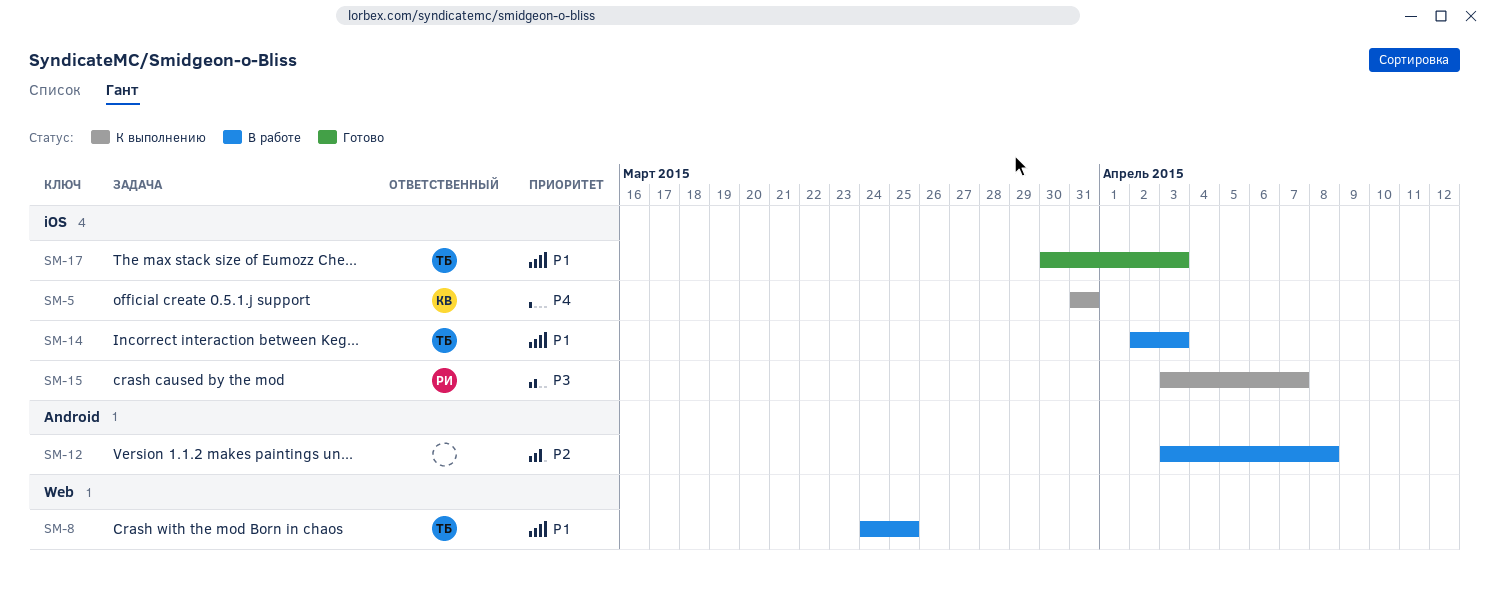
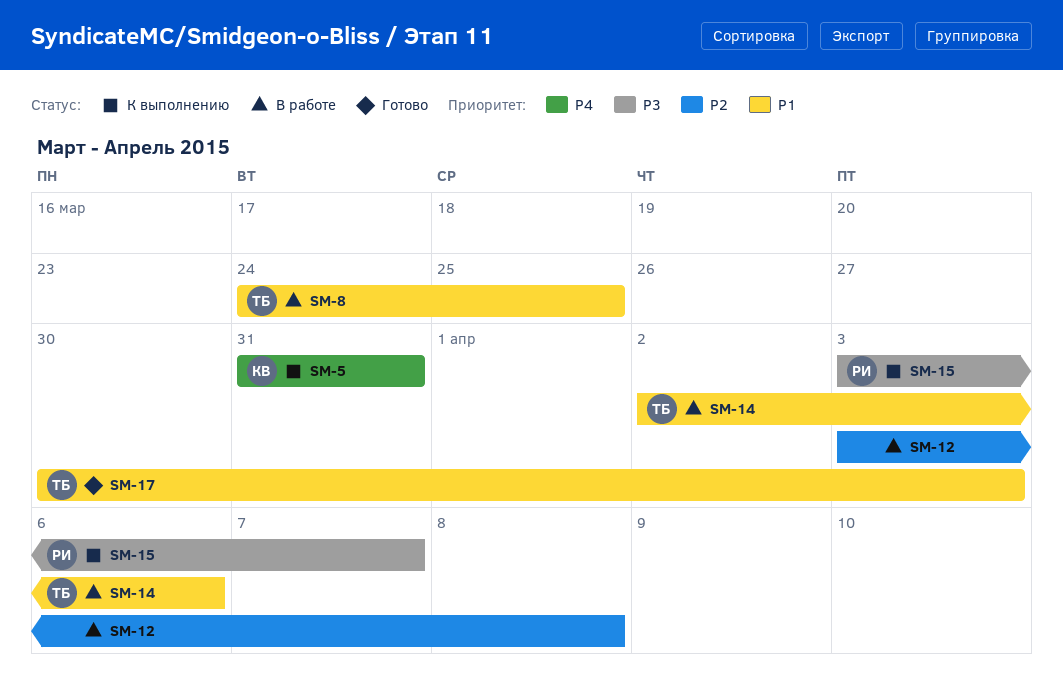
SM-14, due: Apr 3 -> Apr 6

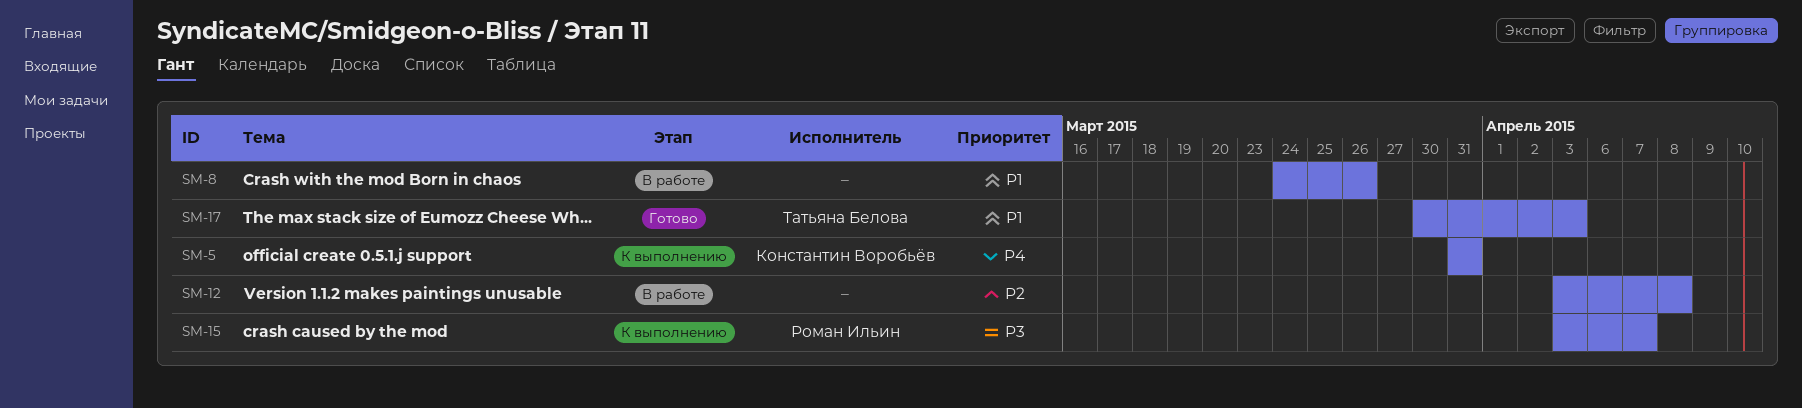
SM-8, owner: Татьяна Белова -> none
SM-8, due: Mar 25 -> Mar 26
SM-14: present -> none

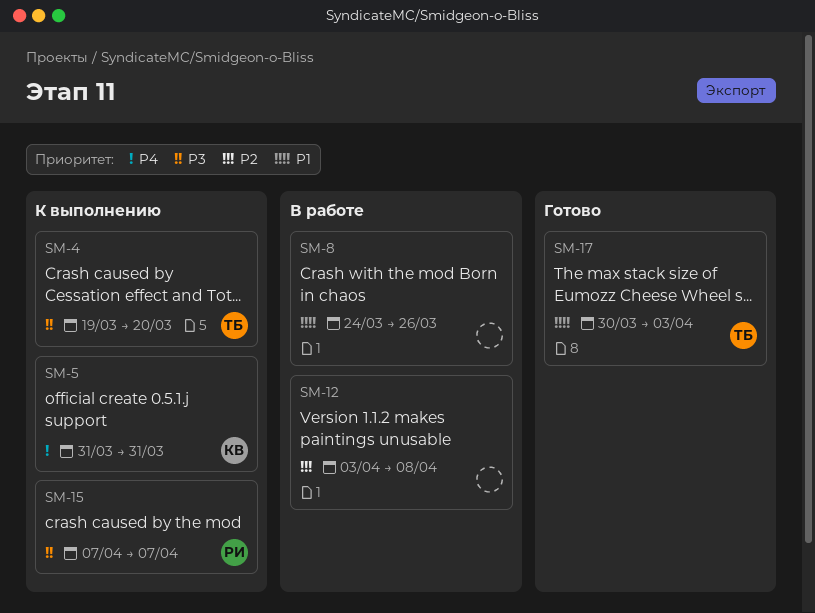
SM-4: none -> present
SM-15, start: Apr 3 -> Apr 7

